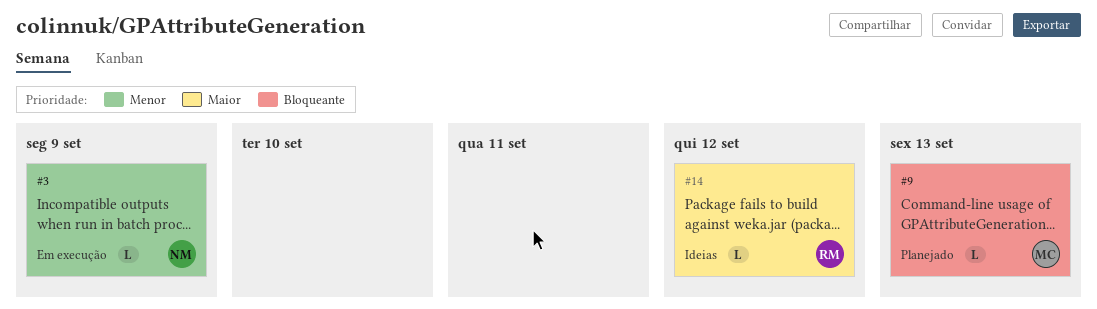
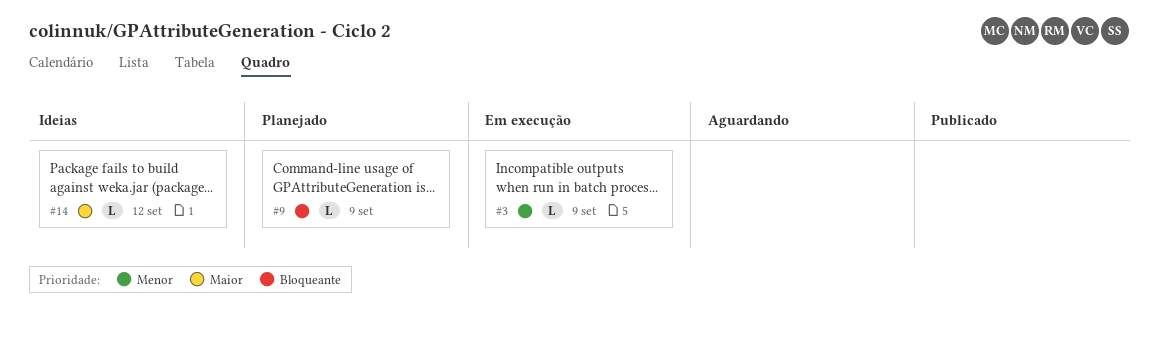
#9, due: Sep 13 -> Sep 9

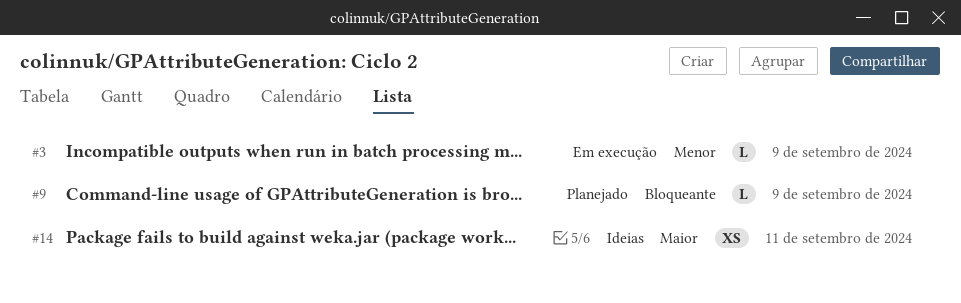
#14, estimate: L -> XS
#14, due: Sep 12 -> Sep 11

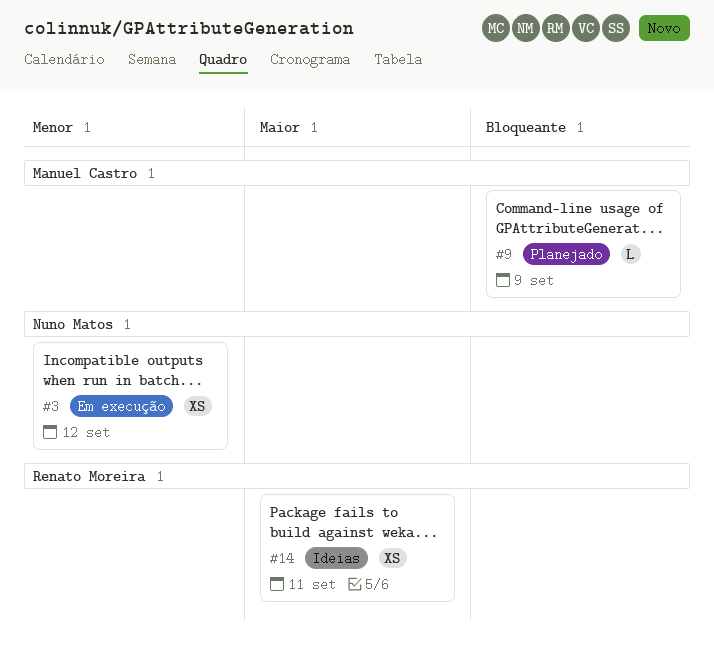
#3, estimate: L -> XS
#3, due: Sep 9 -> Sep 12

